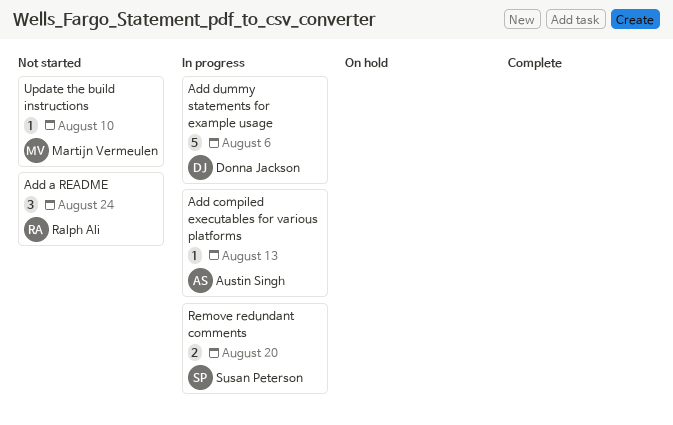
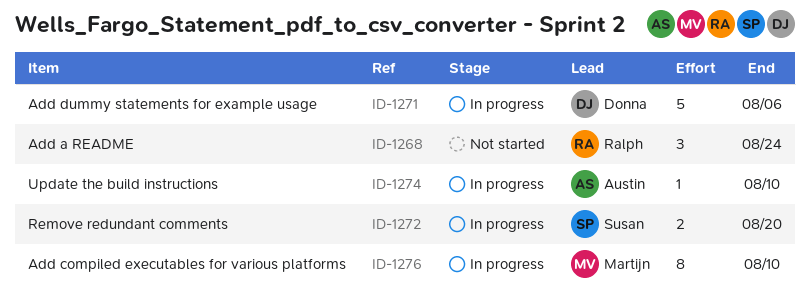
Add compiled executables for various platforms, owner: Austin Singh -> Martijn Vermeulen
Add compiled executables for various platforms, estimate: 1 -> 8
Add compiled executables for various platforms, due: Aug 13 -> Aug 10
Update the build instructions, status: Not started -> In progress
Update the build instructions, owner: Martijn Vermeulen -> Austin Singh

